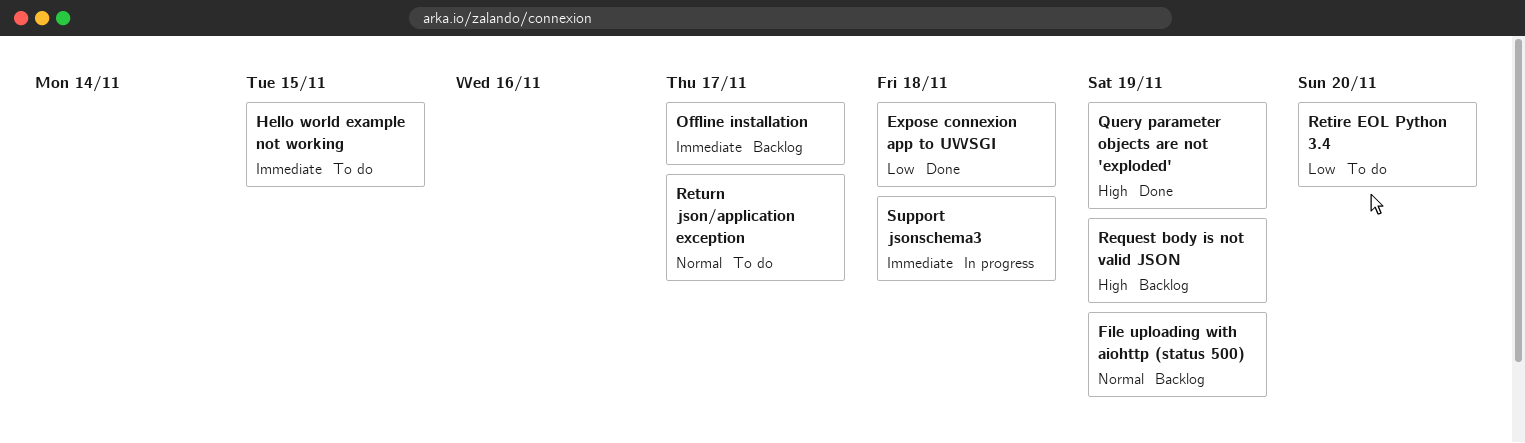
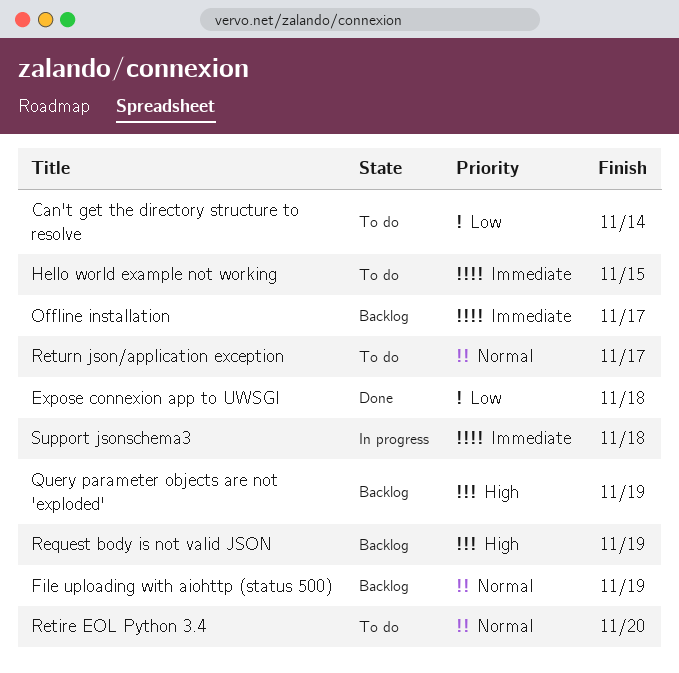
Can't get the directory structure to resolve: none -> present
Query parameter objects are not 'exploded', status: Done -> Backlog
Retire EOL Python 3.4, priority: Low -> Normal

